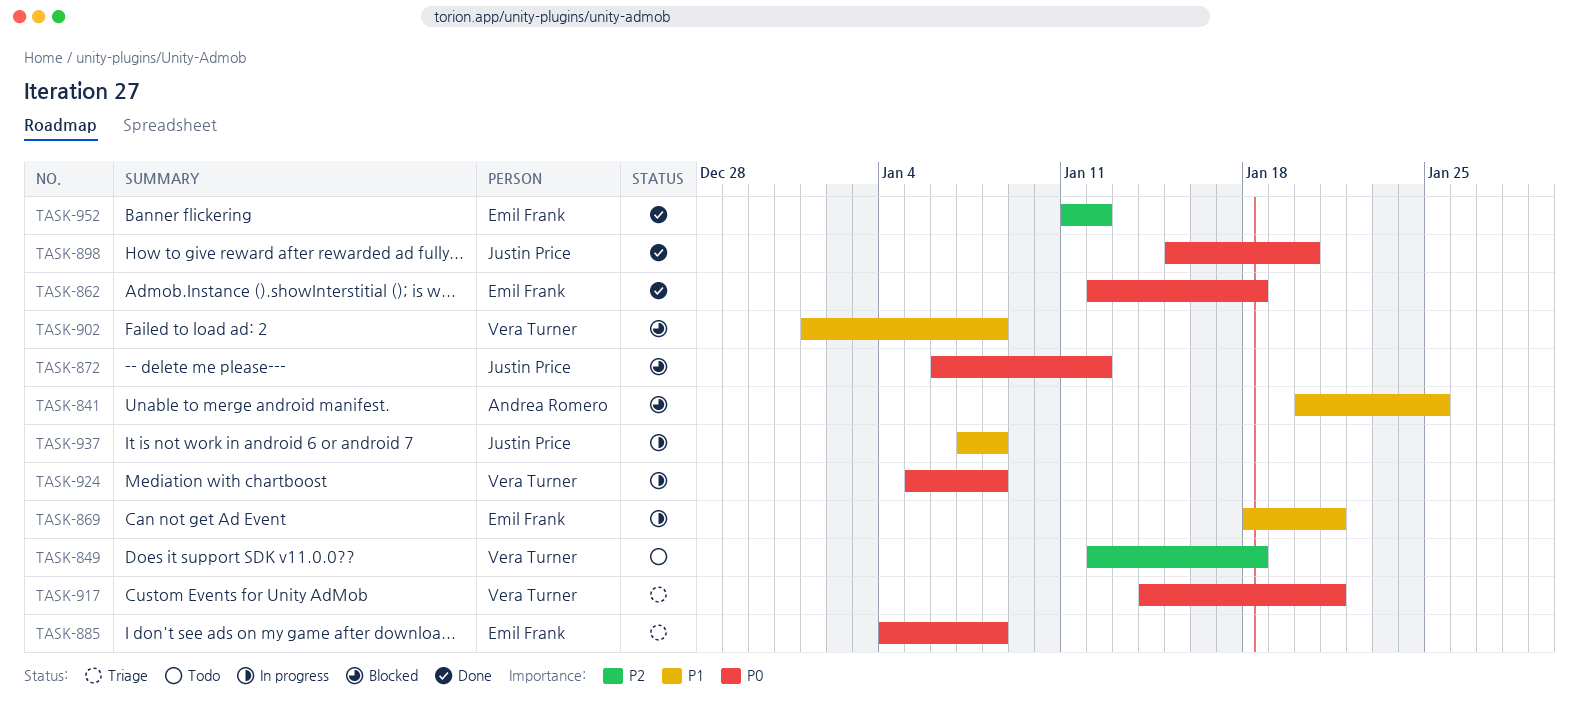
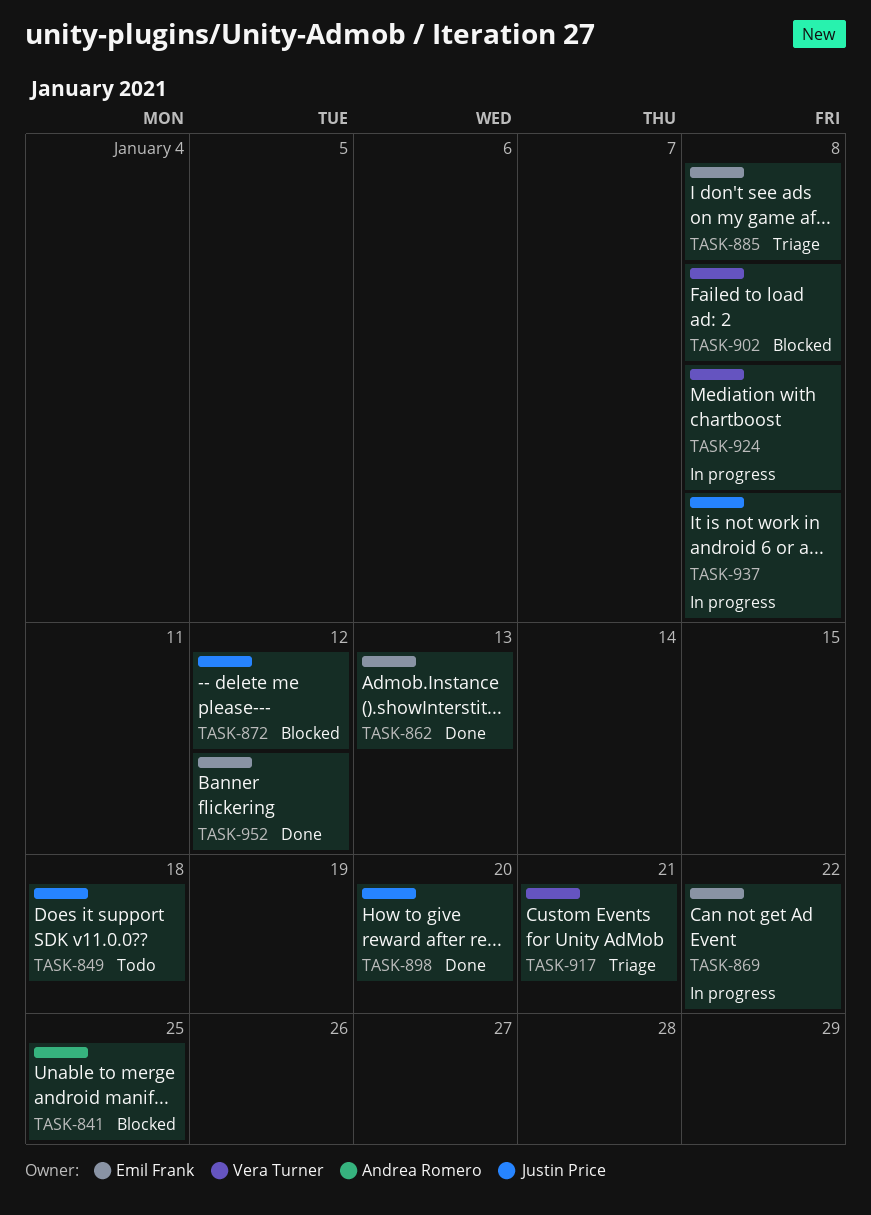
TASK-849, owner: Vera Turner -> Justin Price
TASK-862, due: Jan 18 -> Jan 13
TASK-869, due: Jan 21 -> Jan 22

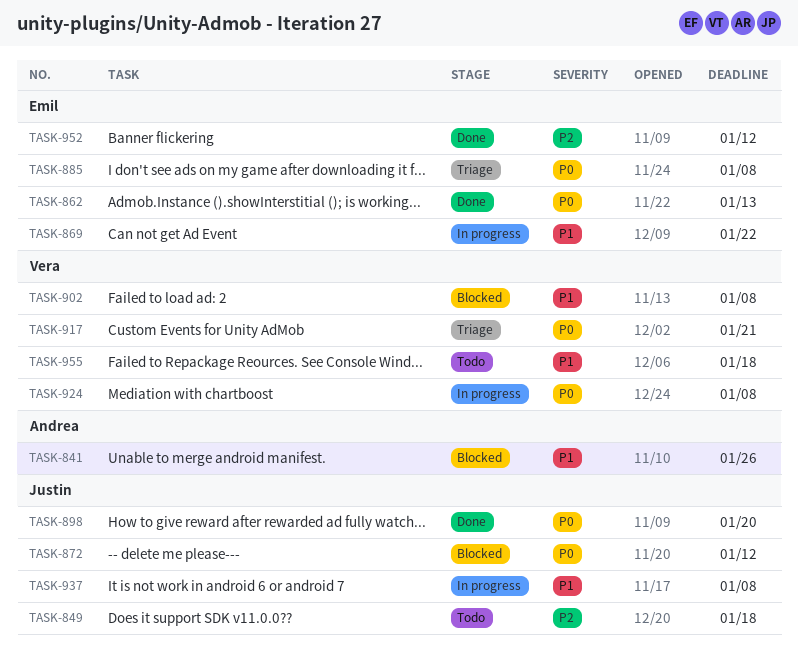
TASK-841, due: Jan 25 -> Jan 26
TASK-955: none -> present

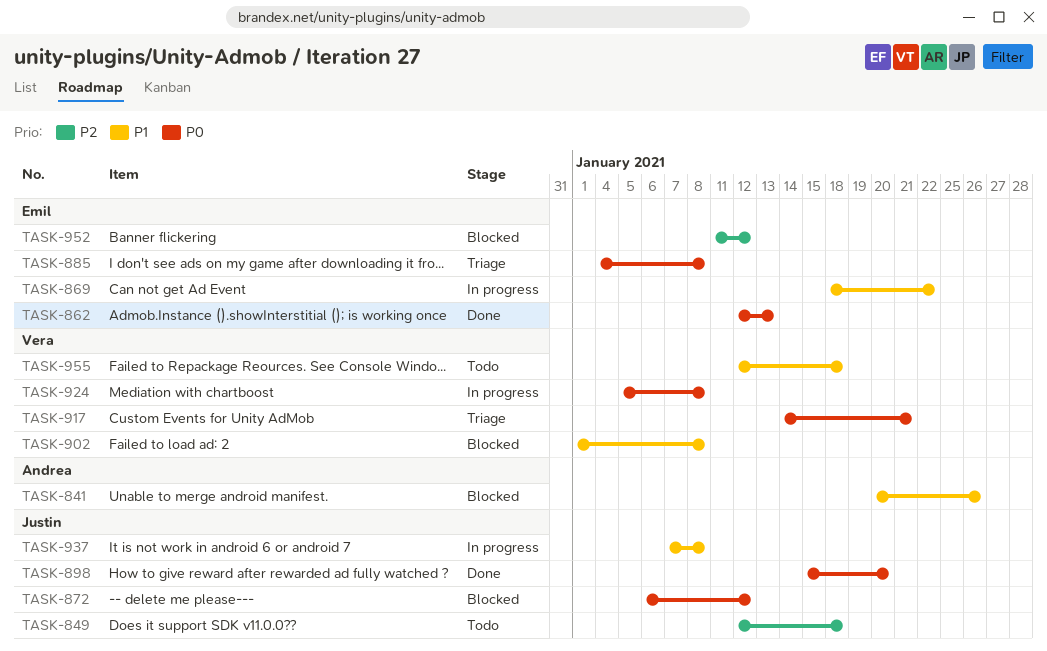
TASK-952, status: Done -> Blocked

